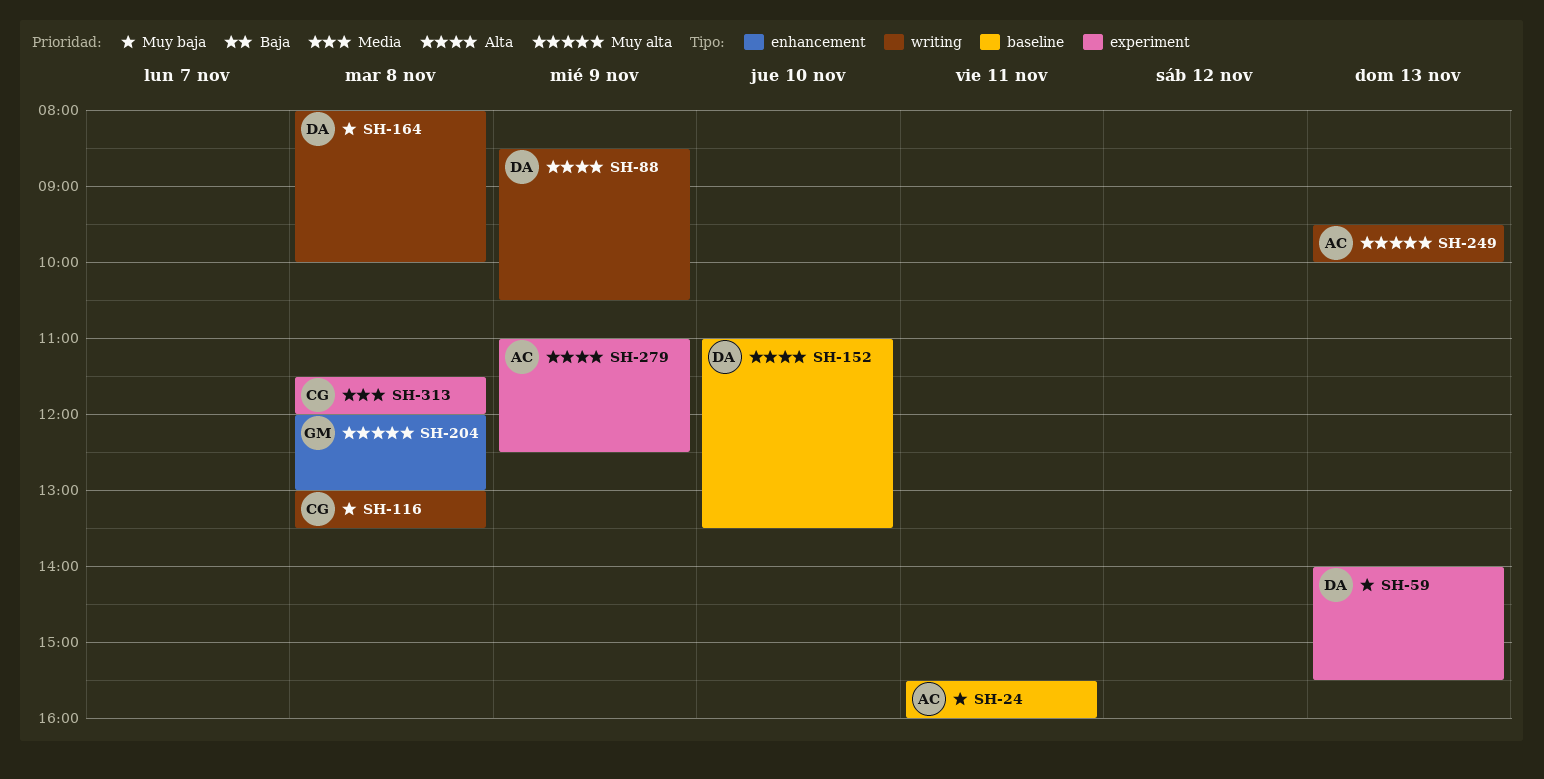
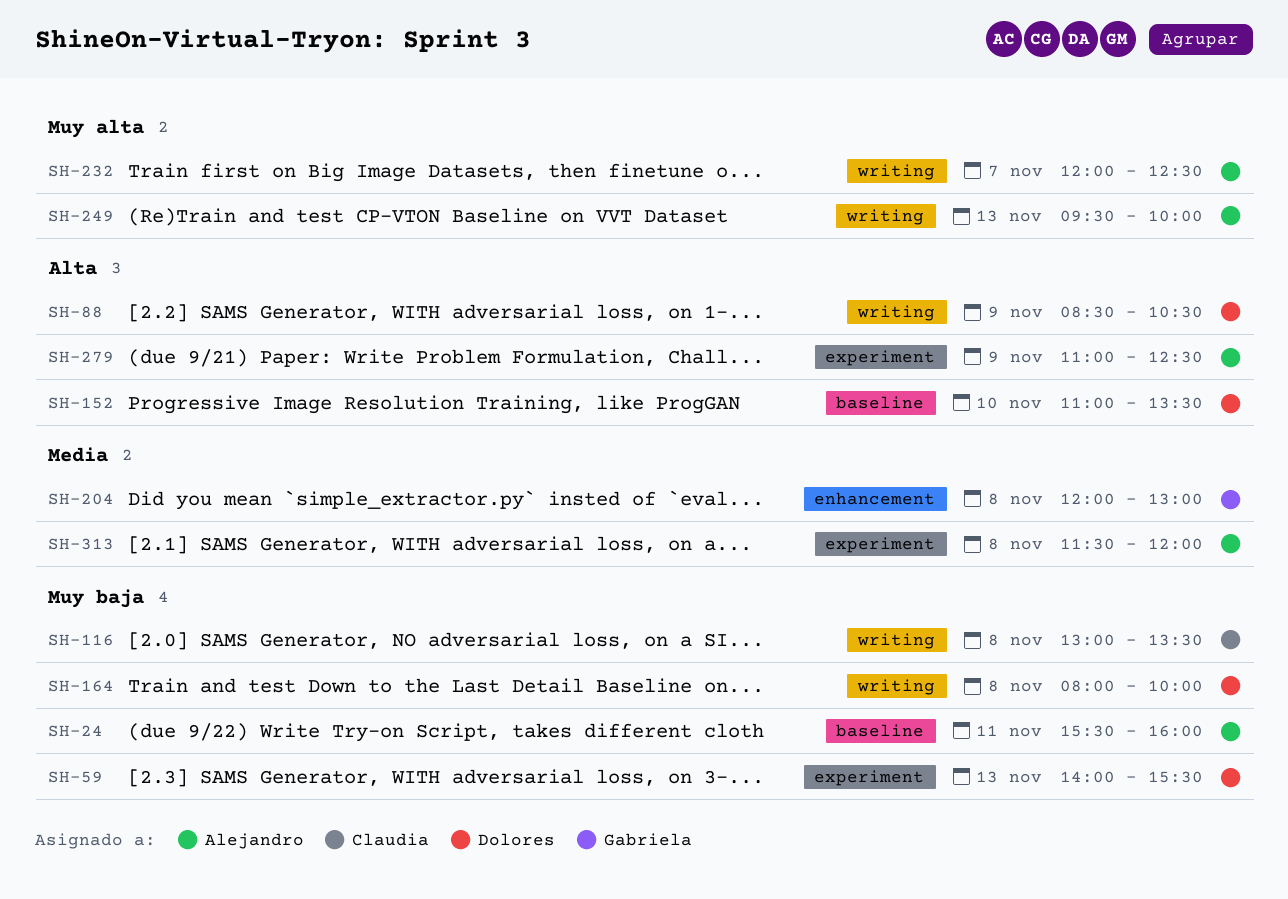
SH-204, priority: Muy alta -> Media
SH-232: none -> present
SH-313, owner: Claudia -> Alejandro

